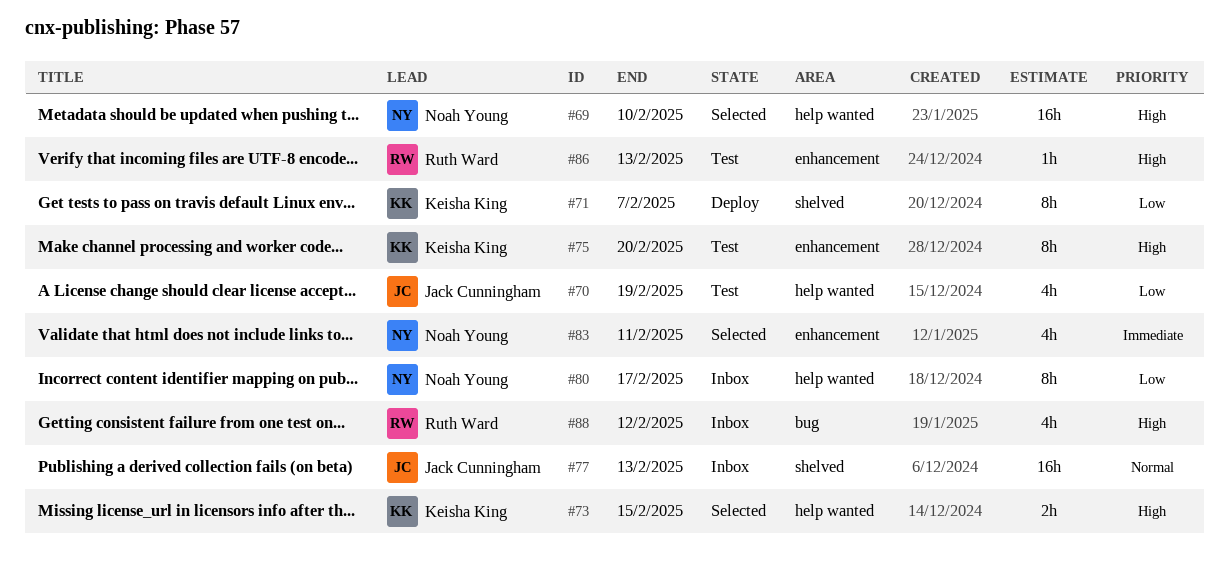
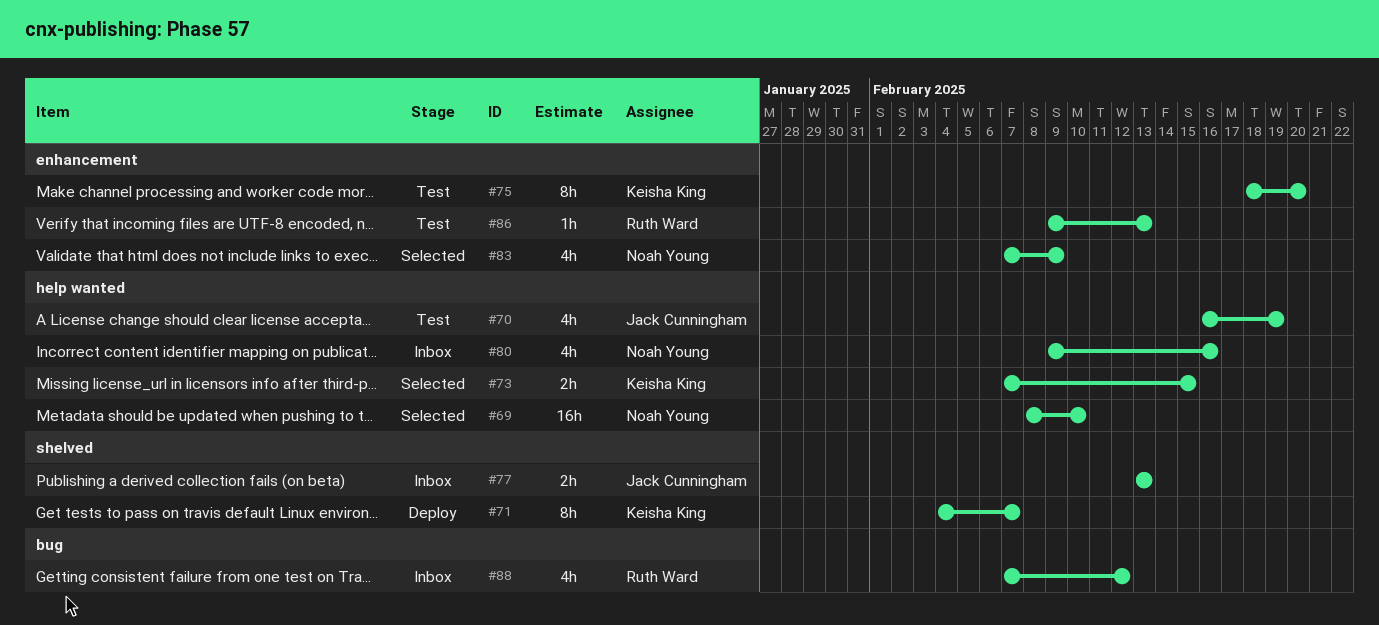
#77, estimate: 16h -> 2h
#80, estimate: 8h -> 4h
#80, due: Feb 17 -> Feb 16
#83, due: Feb 11 -> Feb 9

